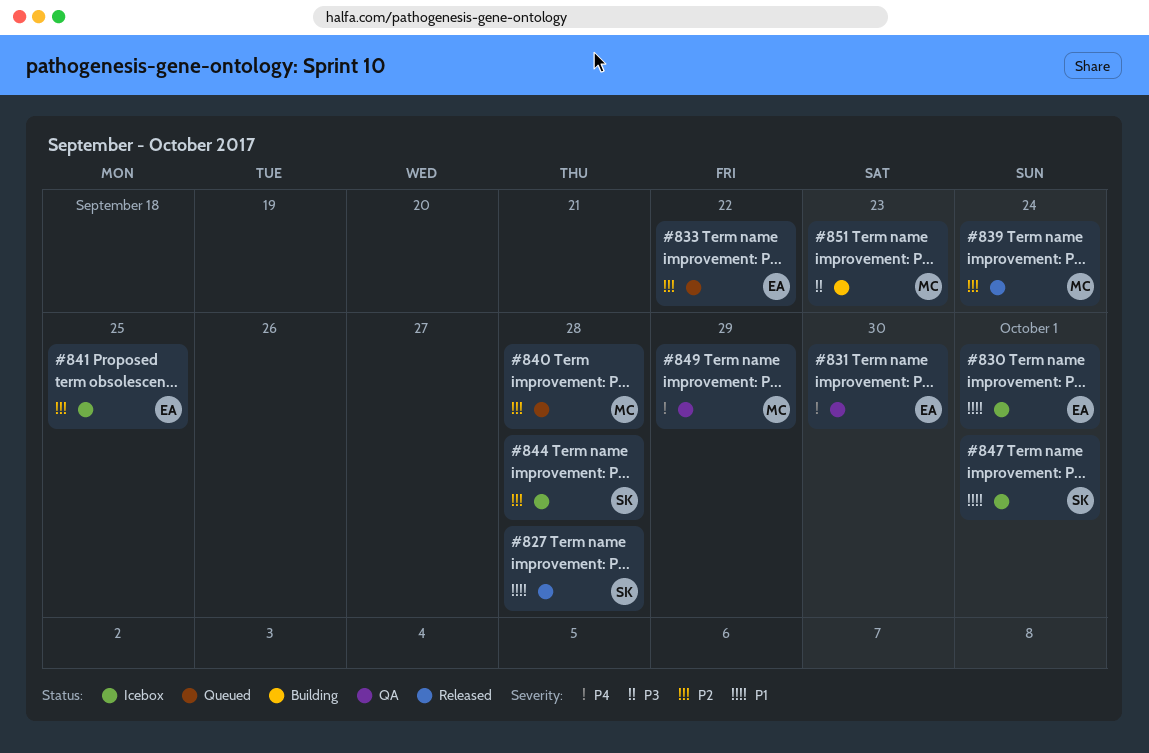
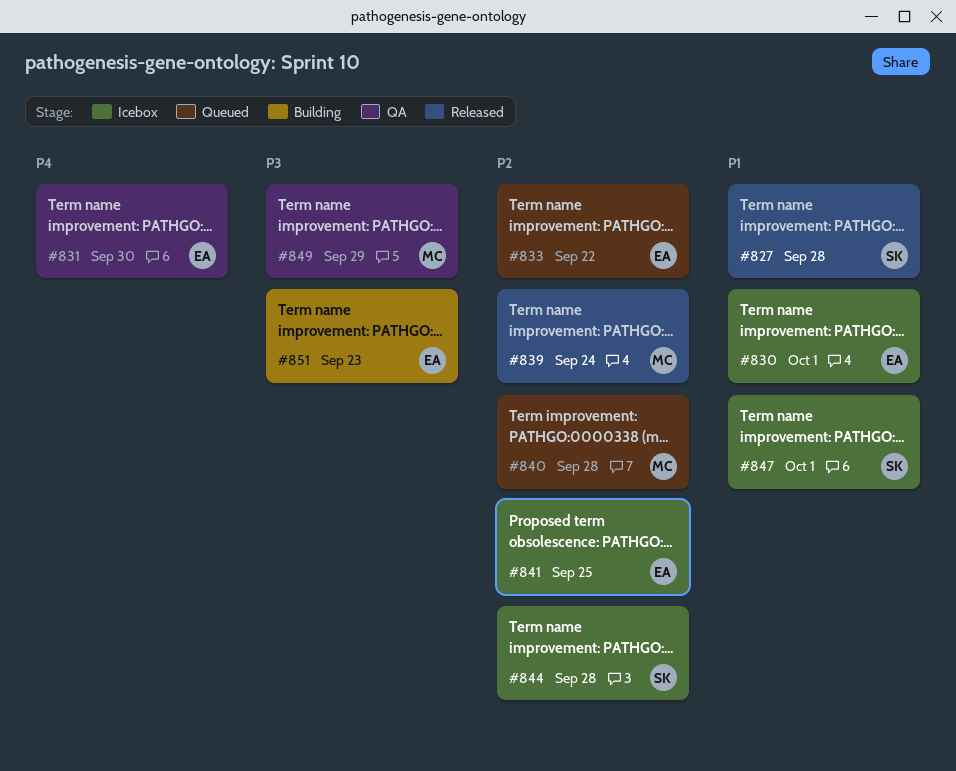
#849, priority: P4 -> P3
#851, owner: MC -> EA

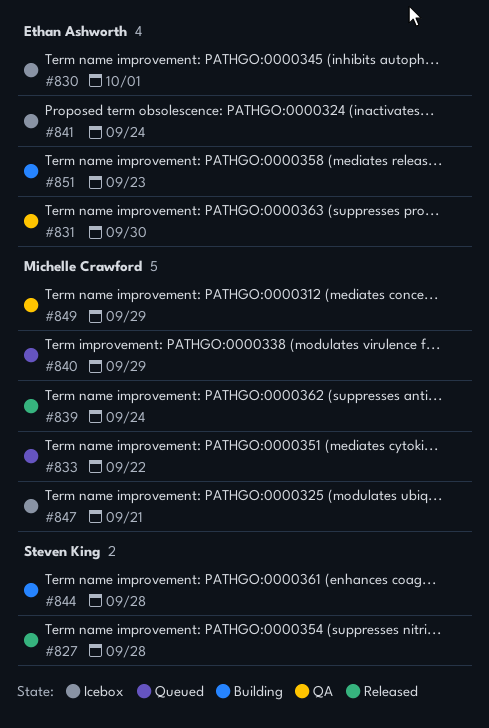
#833, owner: Ethan Ashworth -> Michelle Crawford
#840, due: Sep 28 -> Sep 29
#841, due: Sep 25 -> Sep 24
#844, status: Icebox -> Building
#847, owner: Steven King -> Michelle Crawford
#847, due: Oct 1 -> Sep 21

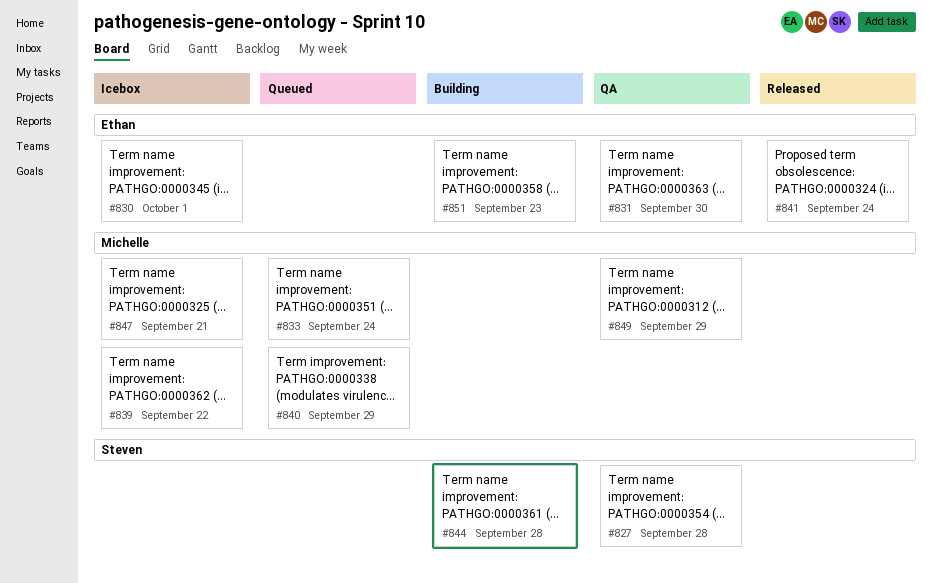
#827, status: Released -> QA
#833, due: Sep 22 -> Sep 24
#839, status: Released -> Icebox
#839, due: Sep 24 -> Sep 22
#841, status: Icebox -> Released

